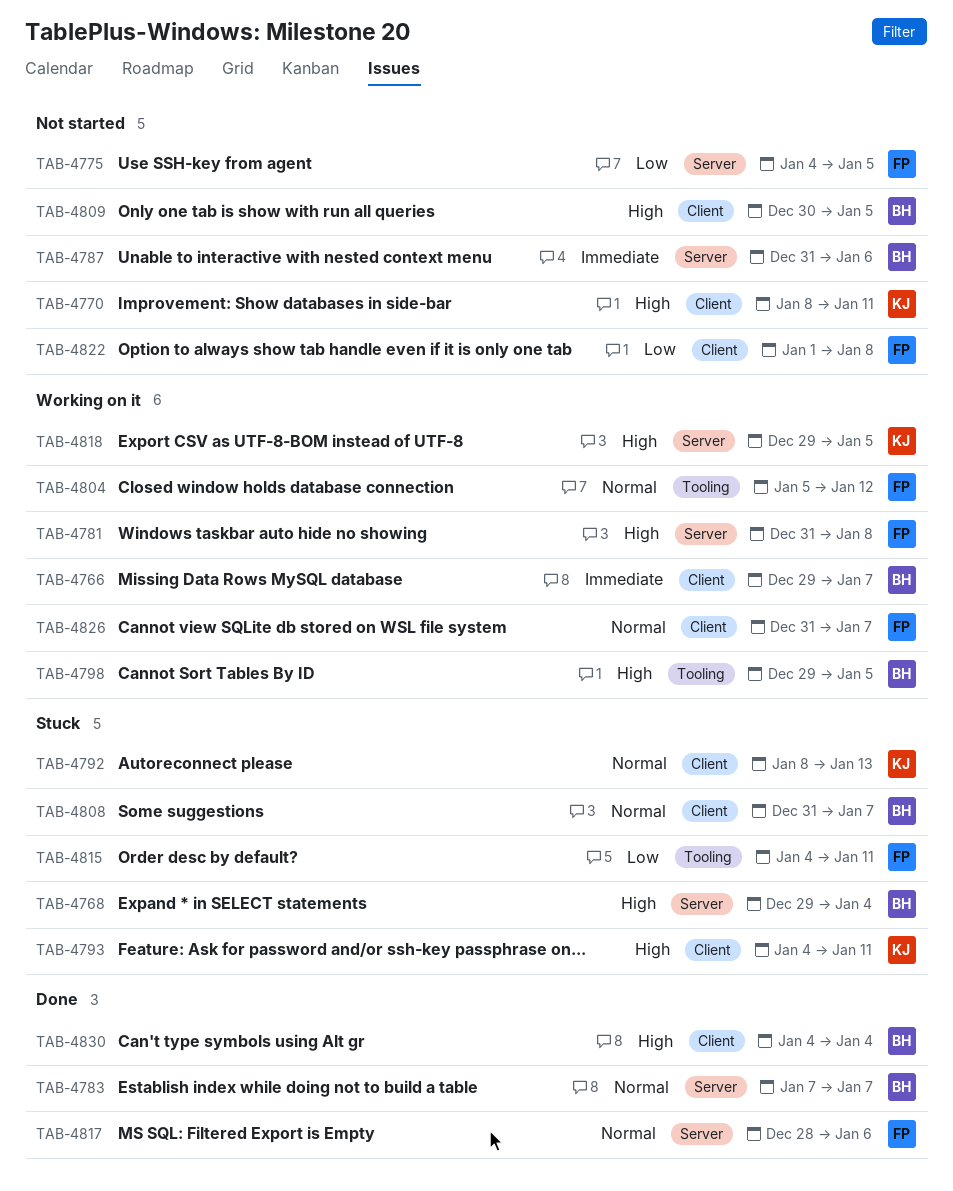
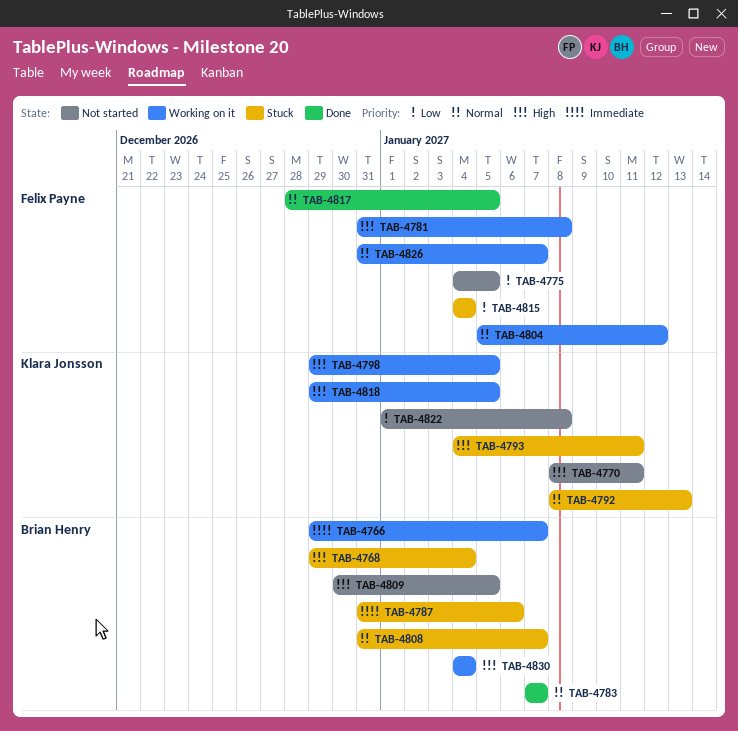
TAB-4787, status: Not started -> Stuck
TAB-4798, owner: Brian Henry -> Klara Jonsson
TAB-4815, due: Jan 11 -> Jan 4
TAB-4817, due: Jan 6 -> Jan 5
TAB-4822, owner: Felix Payne -> Klara Jonsson
TAB-4830, status: Done -> Working on it

